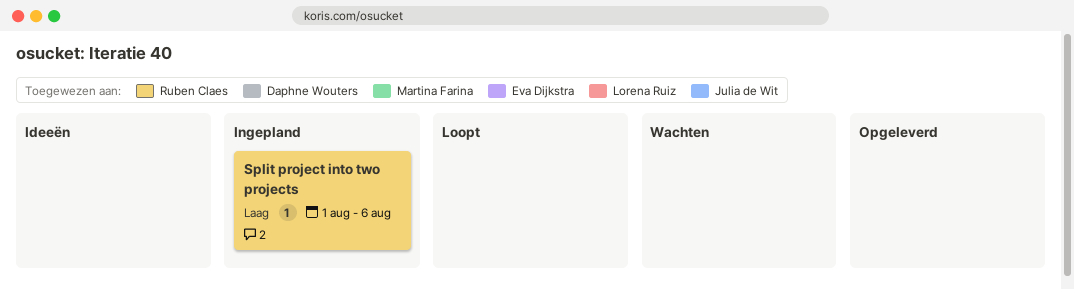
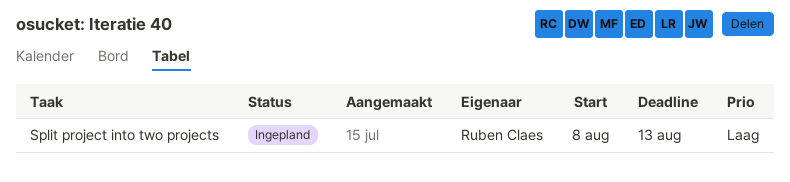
Split project into two projects, start: Aug 1 -> Aug 8
Split project into two projects, due: Aug 6 -> Aug 13

